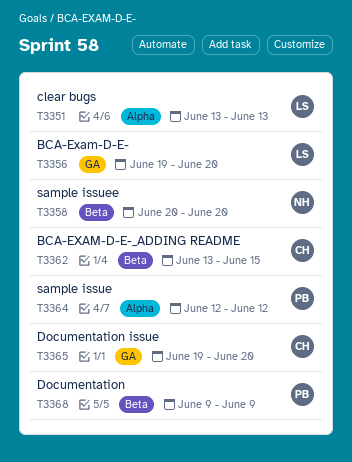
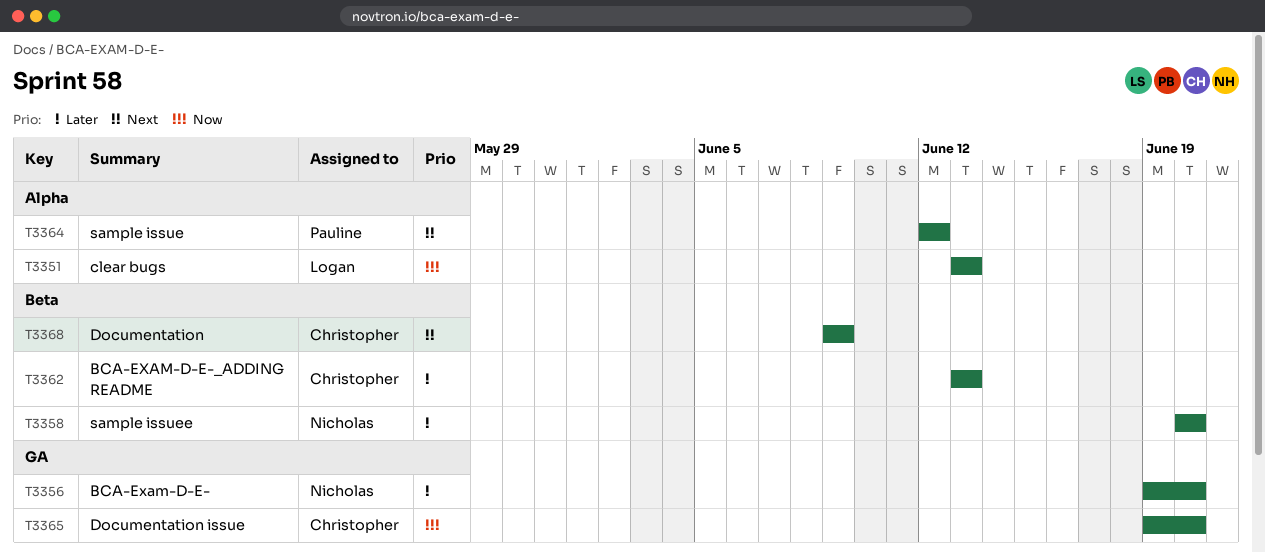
T3356, owner: Logan -> Nicholas
T3362, due: Jun 15 -> Jun 13
T3368, owner: Pauline -> Christopher

